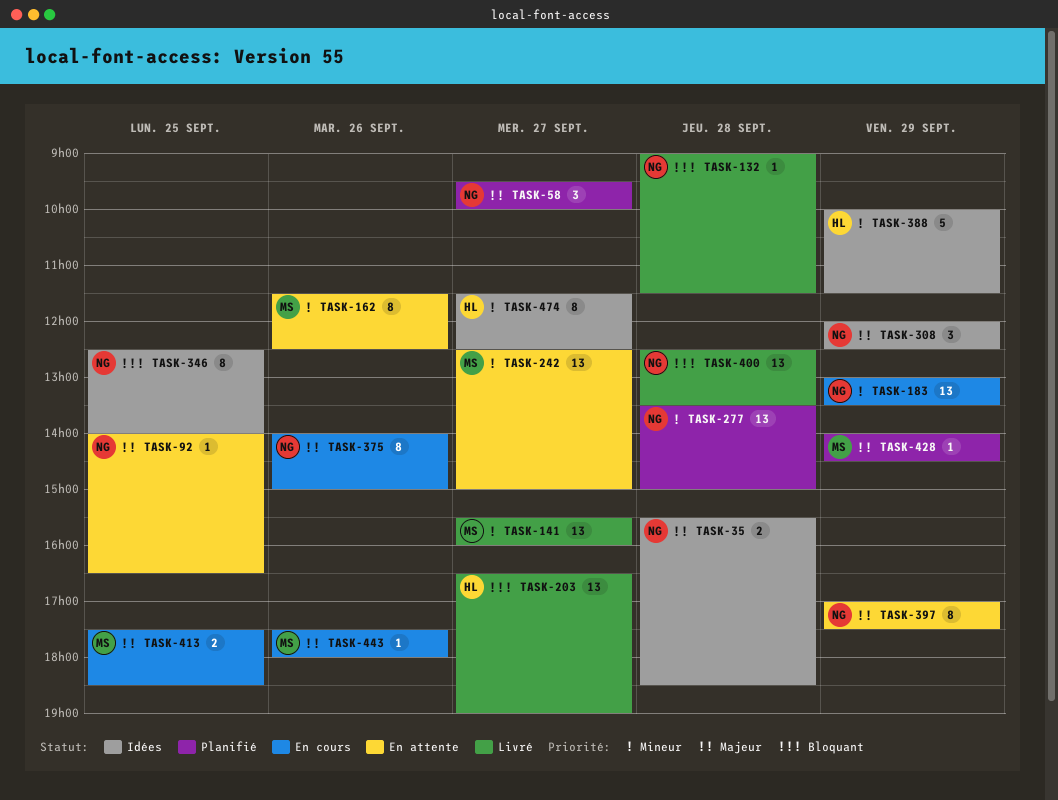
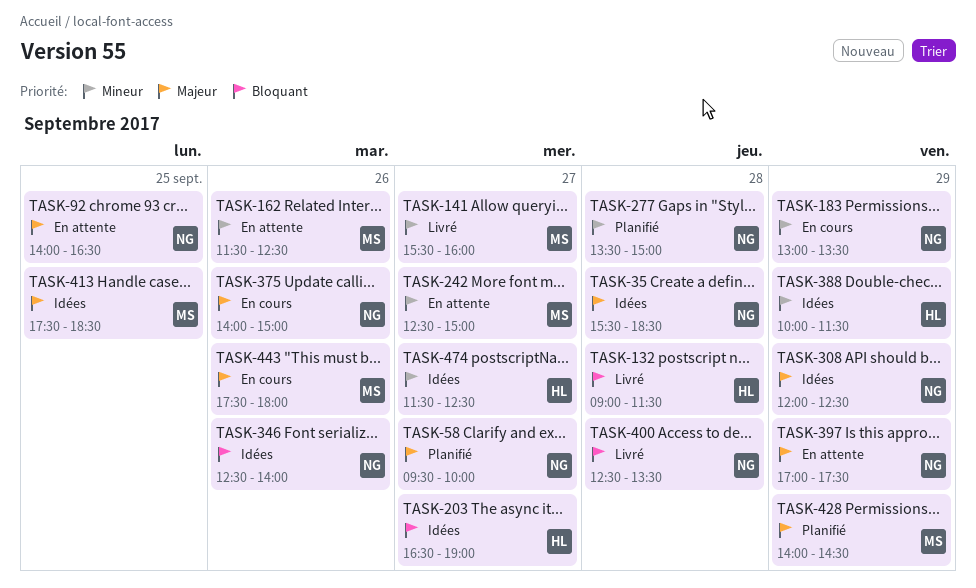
TASK-132, owner: NG -> HL
TASK-203, status: Livré -> Idées
TASK-346, day: Sep 25 -> Sep 26
TASK-413, status: En cours -> Idées

